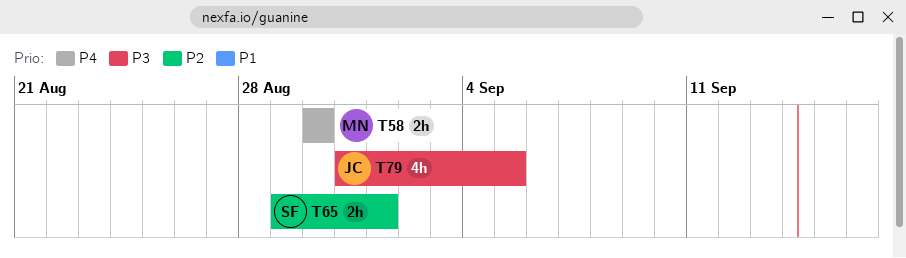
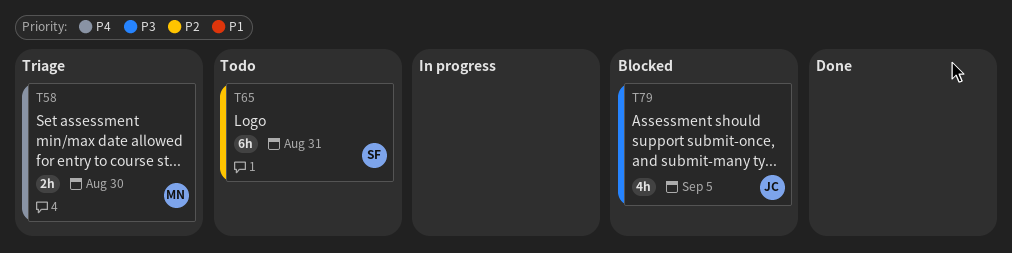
T65, estimate: 2h -> 6h
T65, due: Sep 1 -> Aug 31

